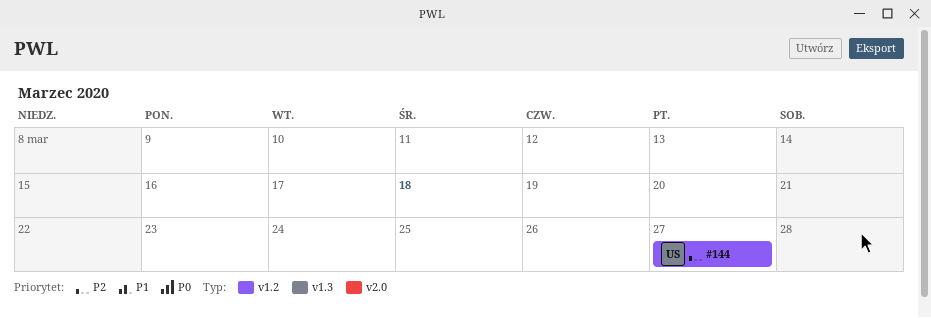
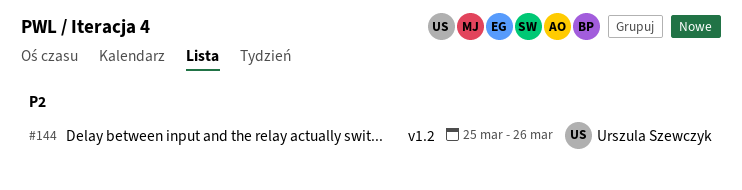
#144, start: Mar 27 -> Mar 25
#144, due: Mar 27 -> Mar 26

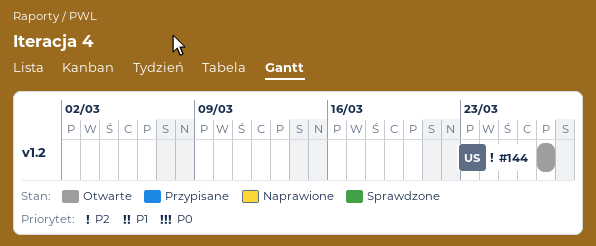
#144, start: Mar 25 -> Mar 27
#144, due: Mar 26 -> Mar 27

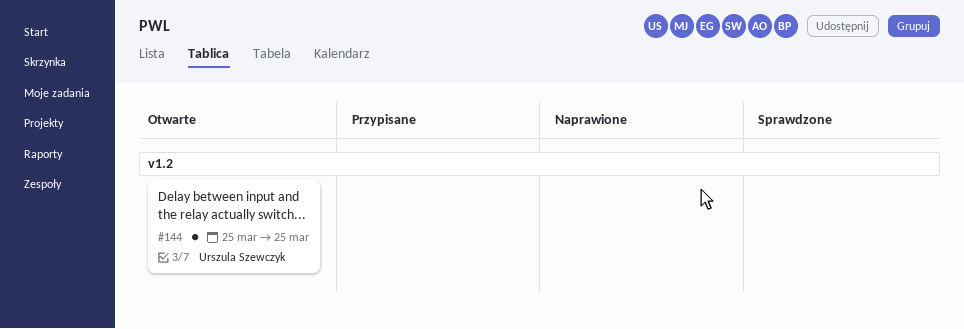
#144, start: Mar 27 -> Mar 25
#144, due: Mar 27 -> Mar 25

